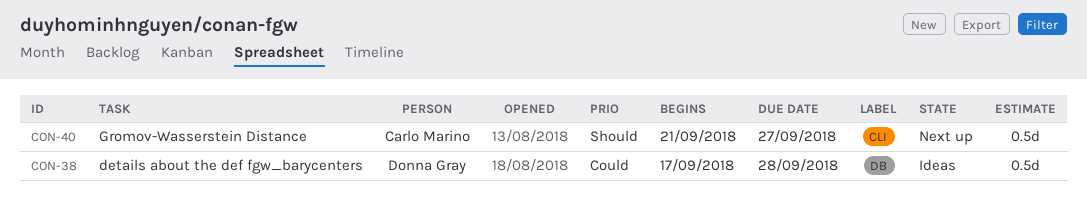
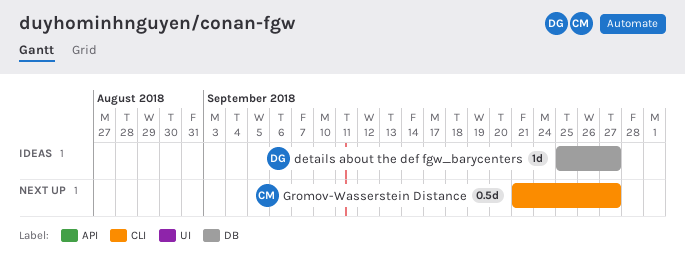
details about the def fgw_barycenters, estimate: 0.5d -> 1d
details about the def fgw_barycenters, start: Sep 17 -> Sep 25
details about the def fgw_barycenters, due: Sep 28 -> Sep 27

